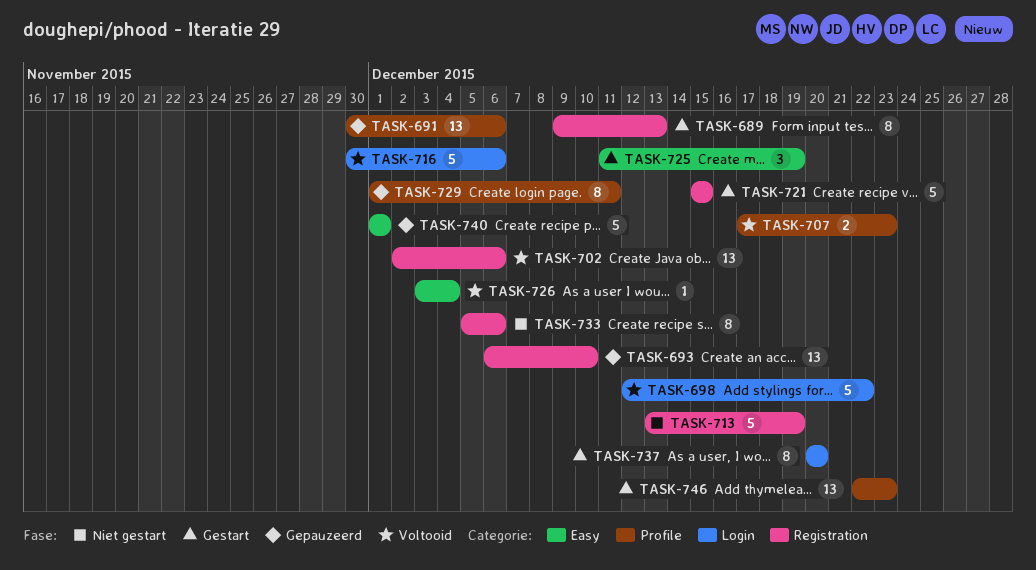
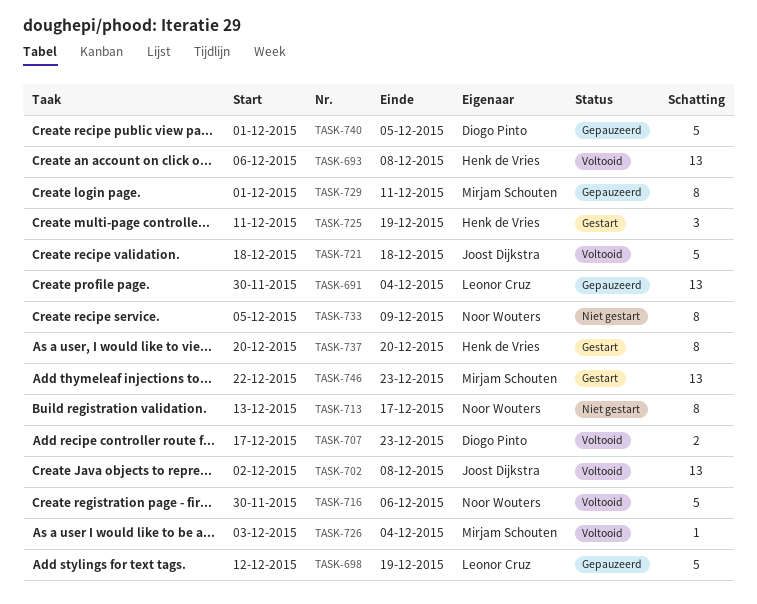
TASK-689: present -> none
TASK-691, due: Dec 6 -> Dec 4
TASK-693, status: Gepauzeerd -> Voltooid
TASK-693, due: Dec 10 -> Dec 8
TASK-698, status: Voltooid -> Gepauzeerd
TASK-698, due: Dec 22 -> Dec 19
TASK-702, due: Dec 6 -> Dec 8
TASK-713, estimate: 5 -> 8
TASK-713, due: Dec 19 -> Dec 17
TASK-721, status: Gestart -> Voltooid
TASK-721, start: Dec 15 -> Dec 18
TASK-721, due: Dec 15 -> Dec 18
TASK-733, due: Dec 6 -> Dec 9
TASK-740, due: Dec 1 -> Dec 5

